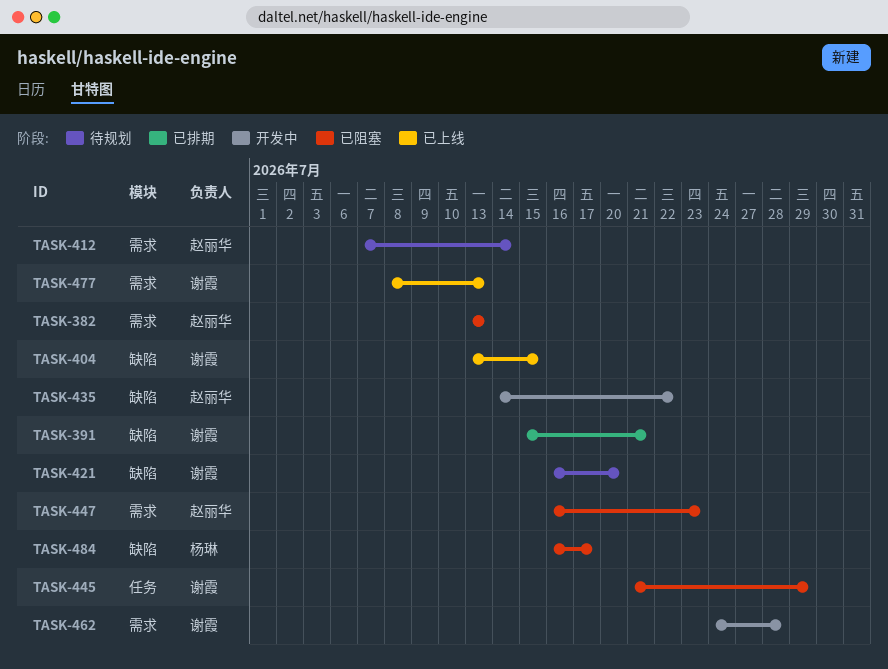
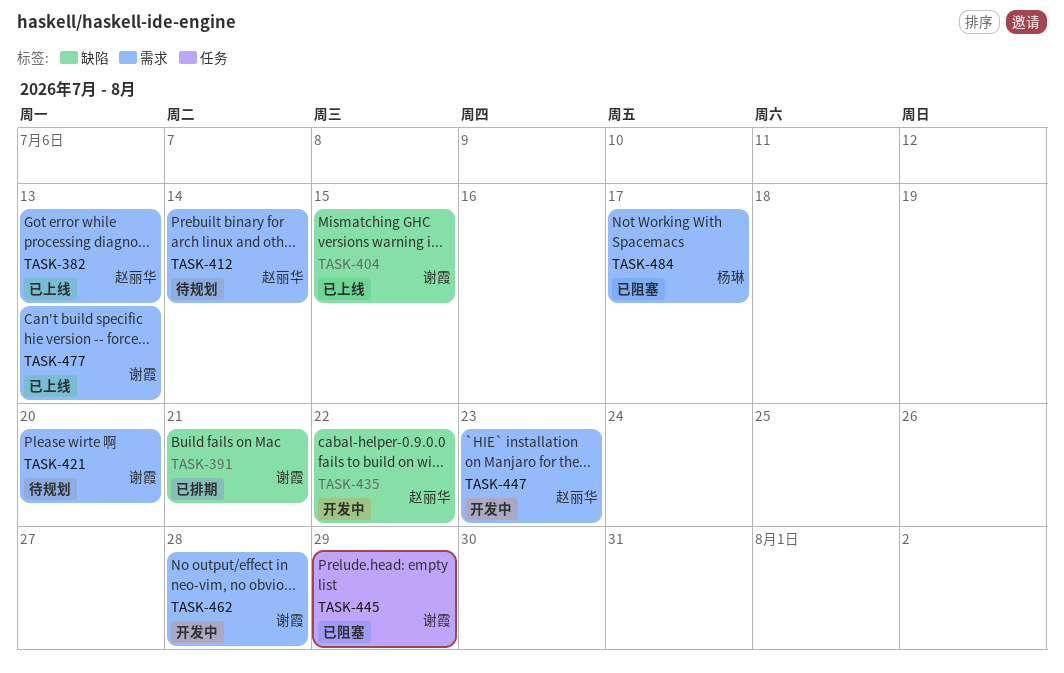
TASK-382, status: 已阻塞 -> 已上线
TASK-421, label: 缺陷 -> 需求
TASK-447, status: 已阻塞 -> 开发中
TASK-484, label: 缺陷 -> 需求

